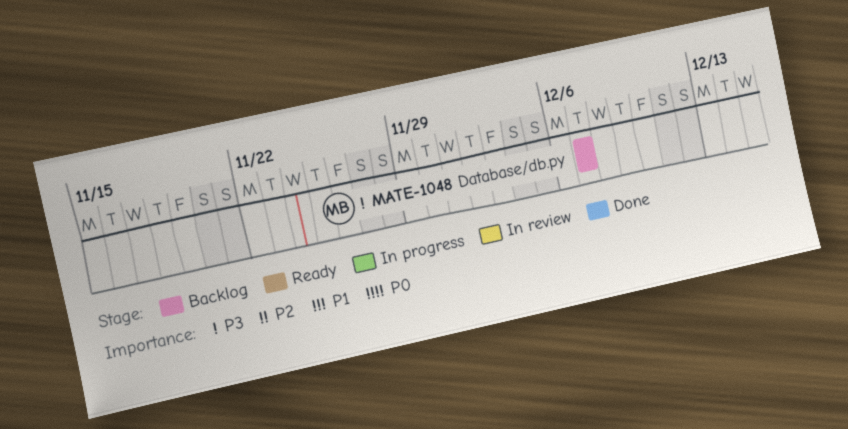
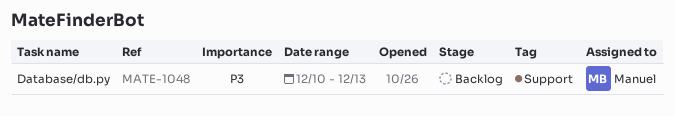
MATE-1048, start: Dec 7 -> Dec 10
MATE-1048, due: Dec 7 -> Dec 13

